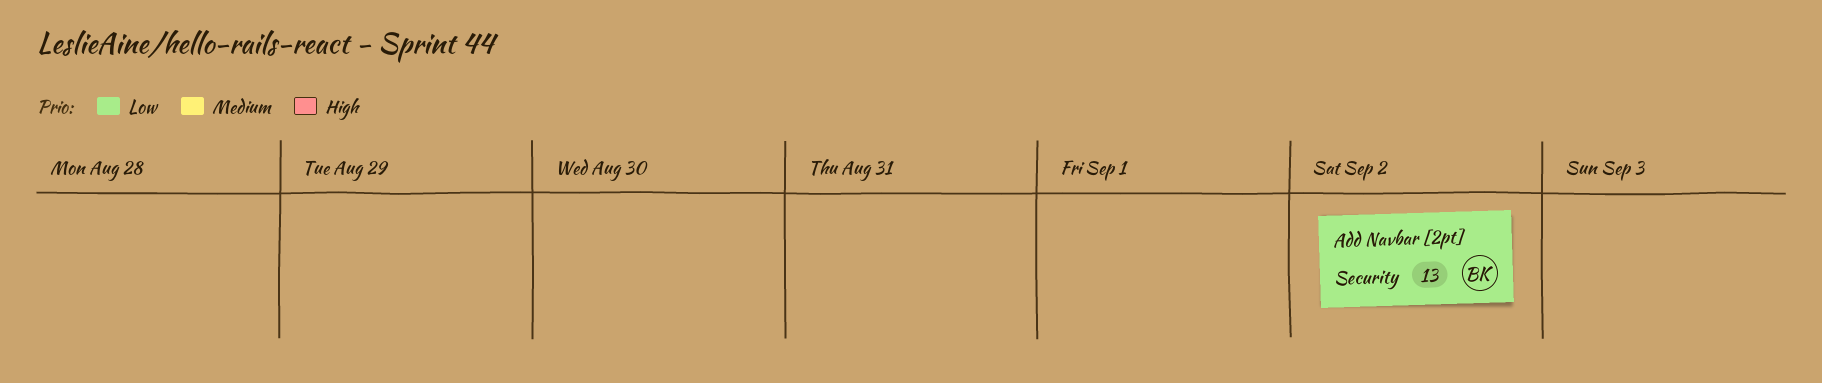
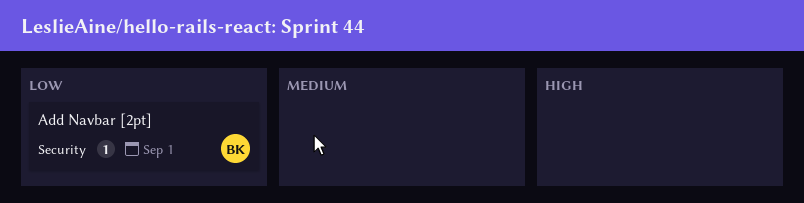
Add Navbar [2pt], estimate: 13 -> 1
Add Navbar [2pt], due: Sep 2 -> Sep 1

